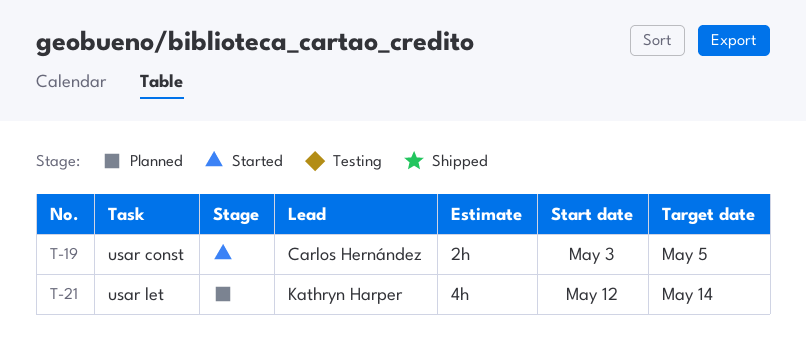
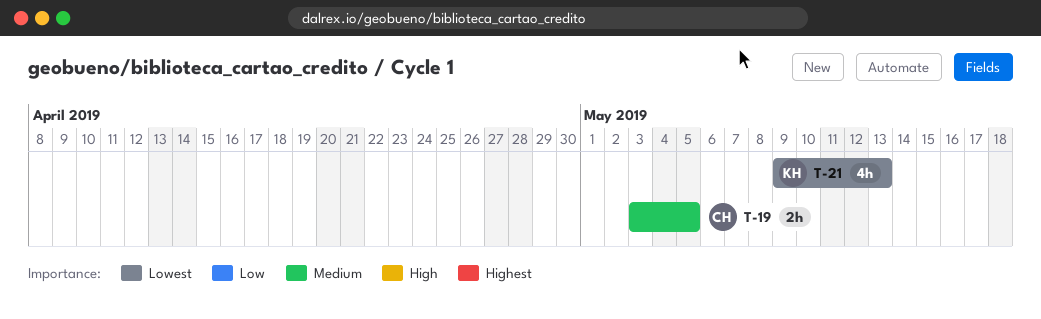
T-21, start: May 12 -> May 9
T-21, due: May 14 -> May 13

